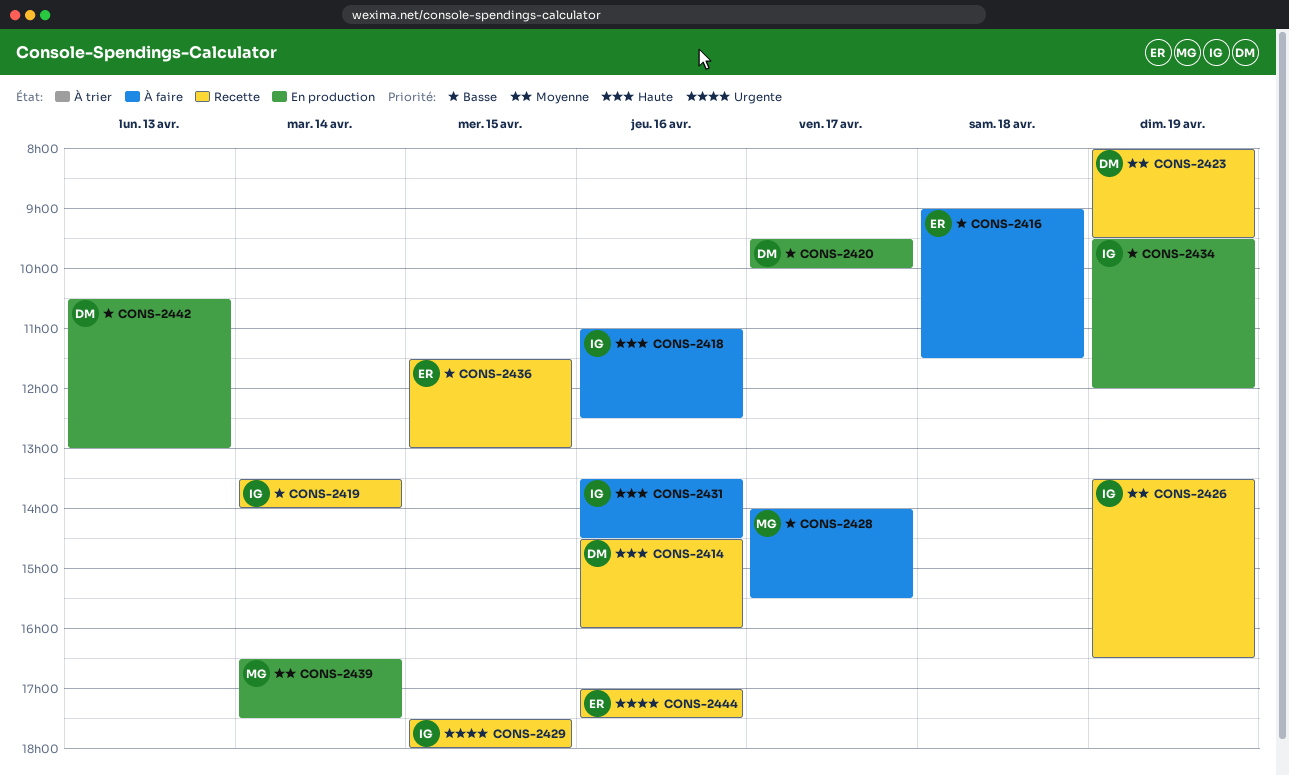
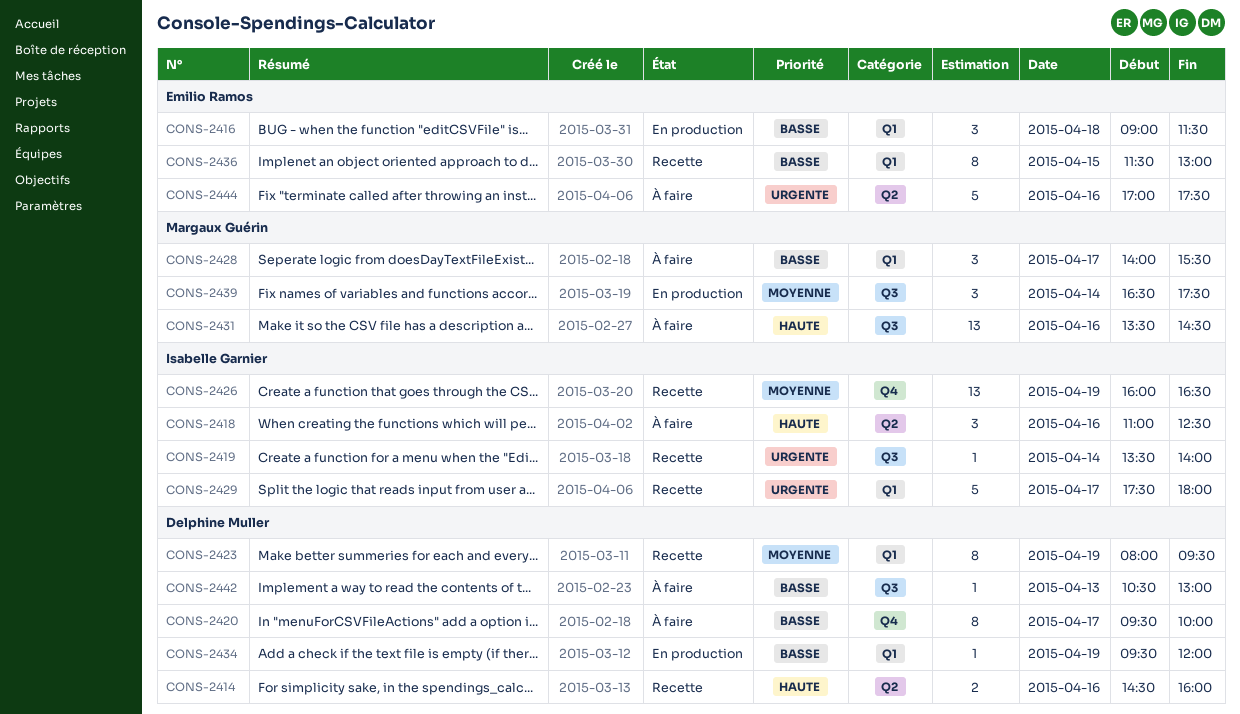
CONS-2416, status: À faire -> En production
CONS-2419, priority: Basse -> Urgente
CONS-2420, status: En production -> À faire
CONS-2426, begins: 13:30 -> 16:00
CONS-2429, day: Apr 15 -> Apr 17
CONS-2431, owner: Isabelle Garnier -> Margaux Guérin
CONS-2434, owner: Isabelle Garnier -> Delphine Muller
CONS-2442, status: En production -> À faire
CONS-2444, status: Recette -> À faire

